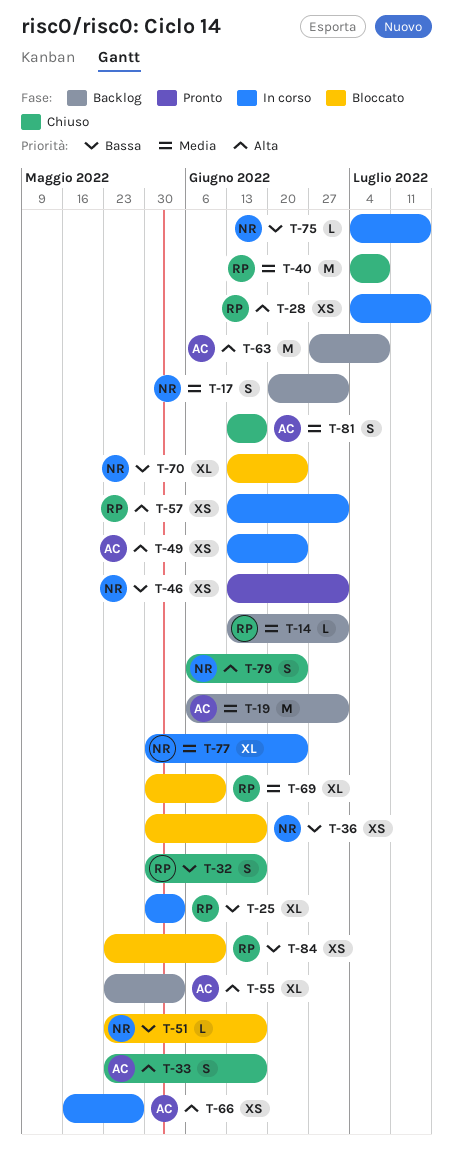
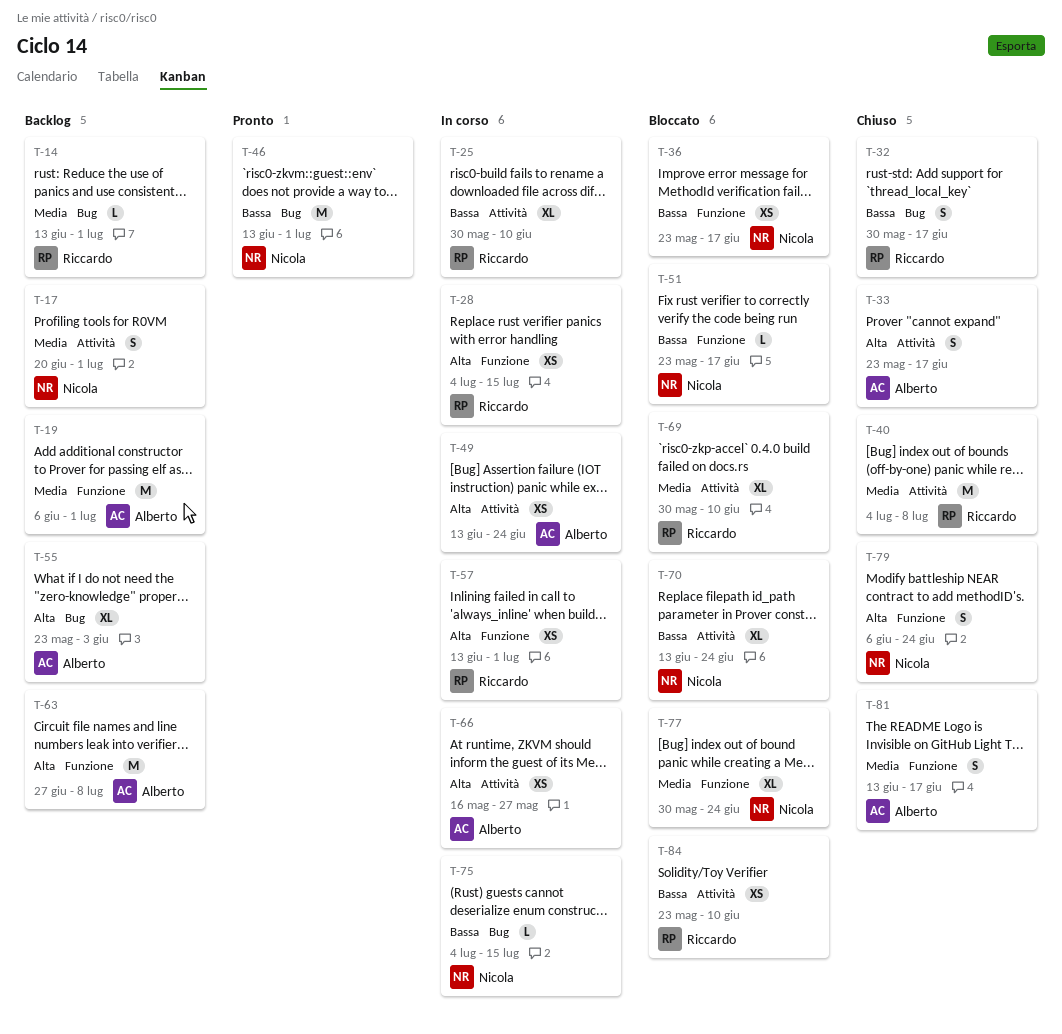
T-25, due: Jun 3 -> Jun 10
T-36, start: May 30 -> May 23
T-46, estimate: XS -> M
T-77, status: In corso -> Bloccato

